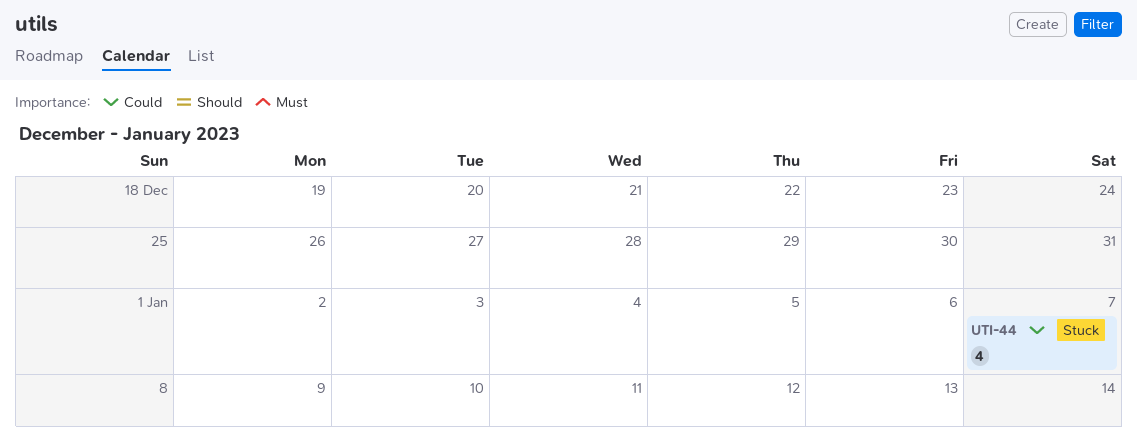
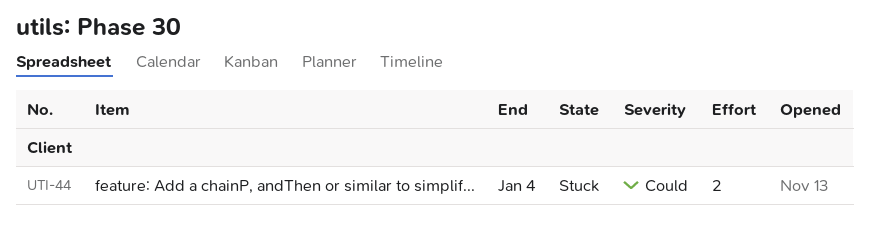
UTI-44, estimate: 4 -> 2
UTI-44, due: Jan 7 -> Jan 4

